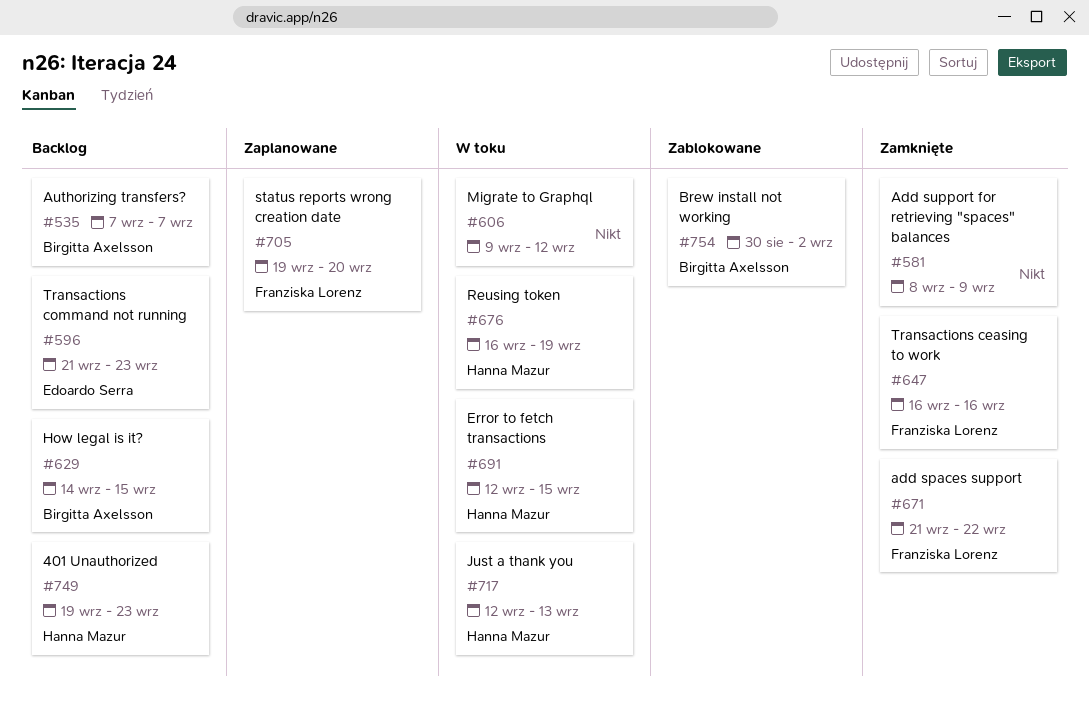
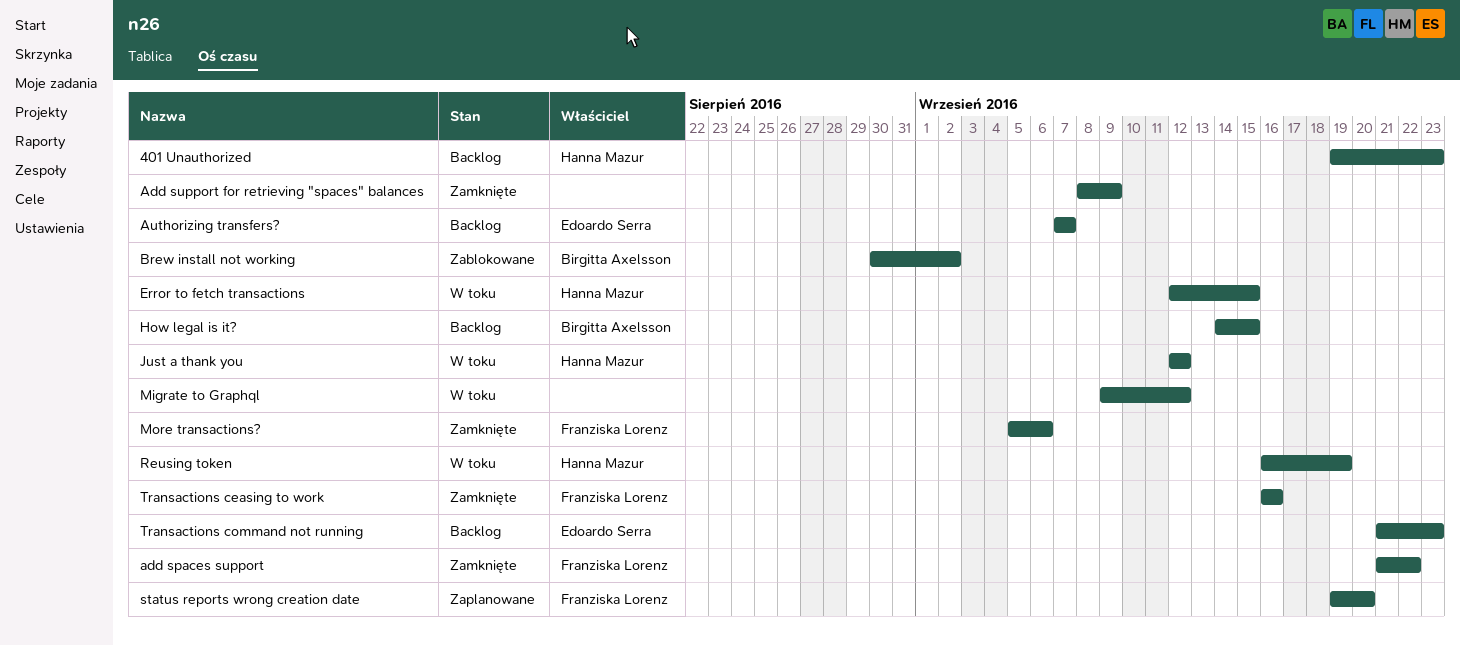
Authorizing transfers?, owner: Birgitta Axelsson -> Edoardo Serra
Just a thank you, due: Sep 13 -> Sep 12
More transactions?: none -> present

